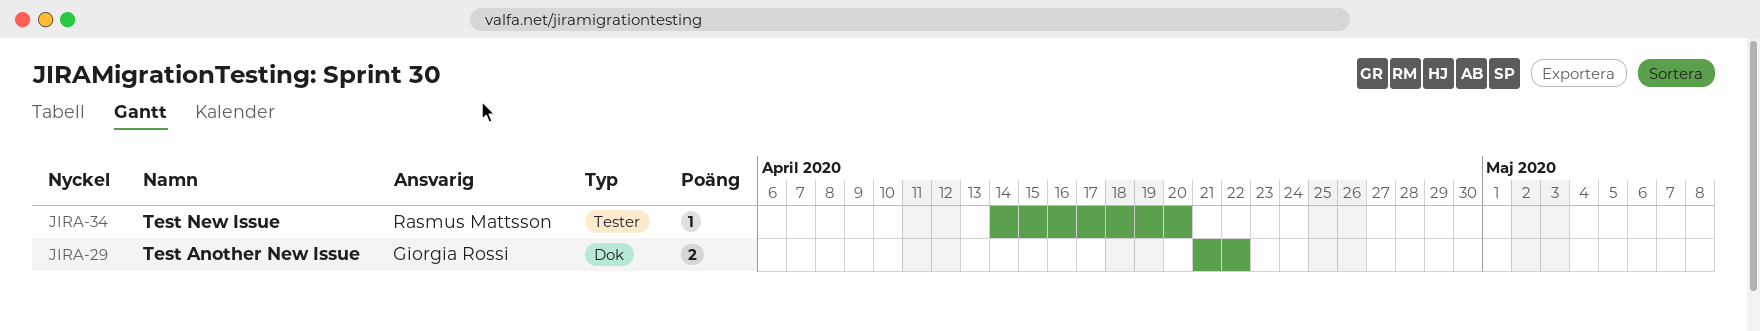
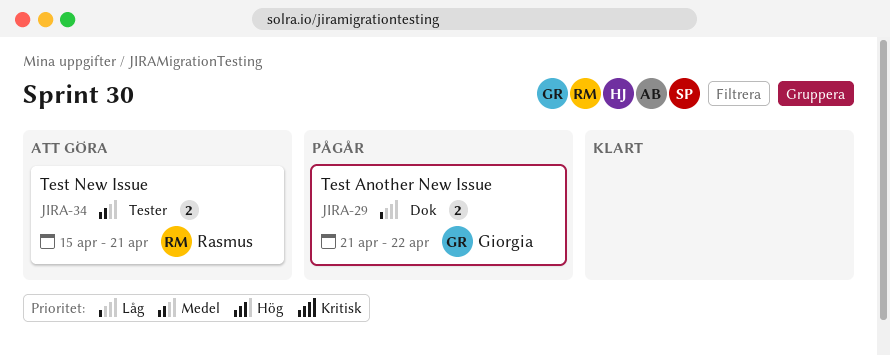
JIRA-34, estimate: 1 -> 2
JIRA-34, start: Apr 14 -> Apr 15
JIRA-34, due: Apr 20 -> Apr 21

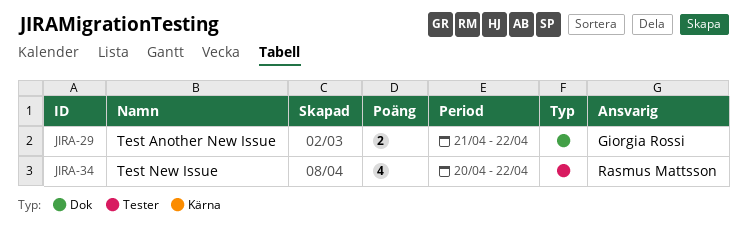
JIRA-34, estimate: 2 -> 4
JIRA-34, start: Apr 15 -> Apr 20
JIRA-34, due: Apr 21 -> Apr 22

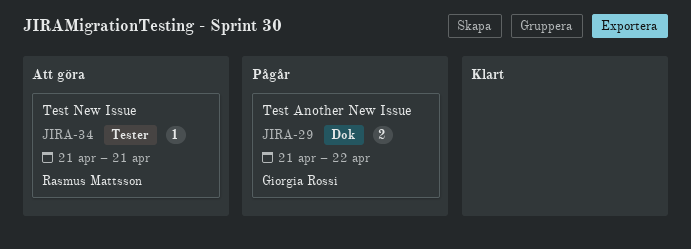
JIRA-34, estimate: 4 -> 1
JIRA-34, start: Apr 20 -> Apr 21
JIRA-34, due: Apr 22 -> Apr 21

